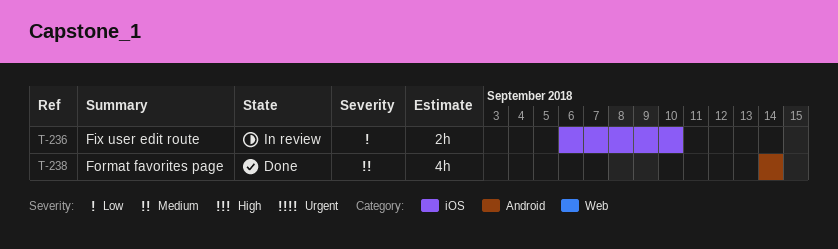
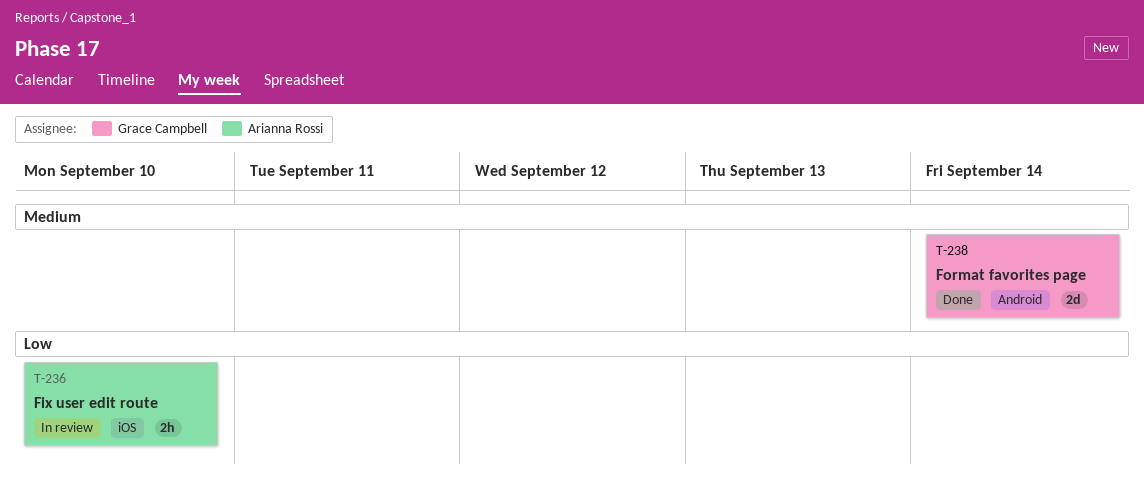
T-238, estimate: 4h -> 2d

